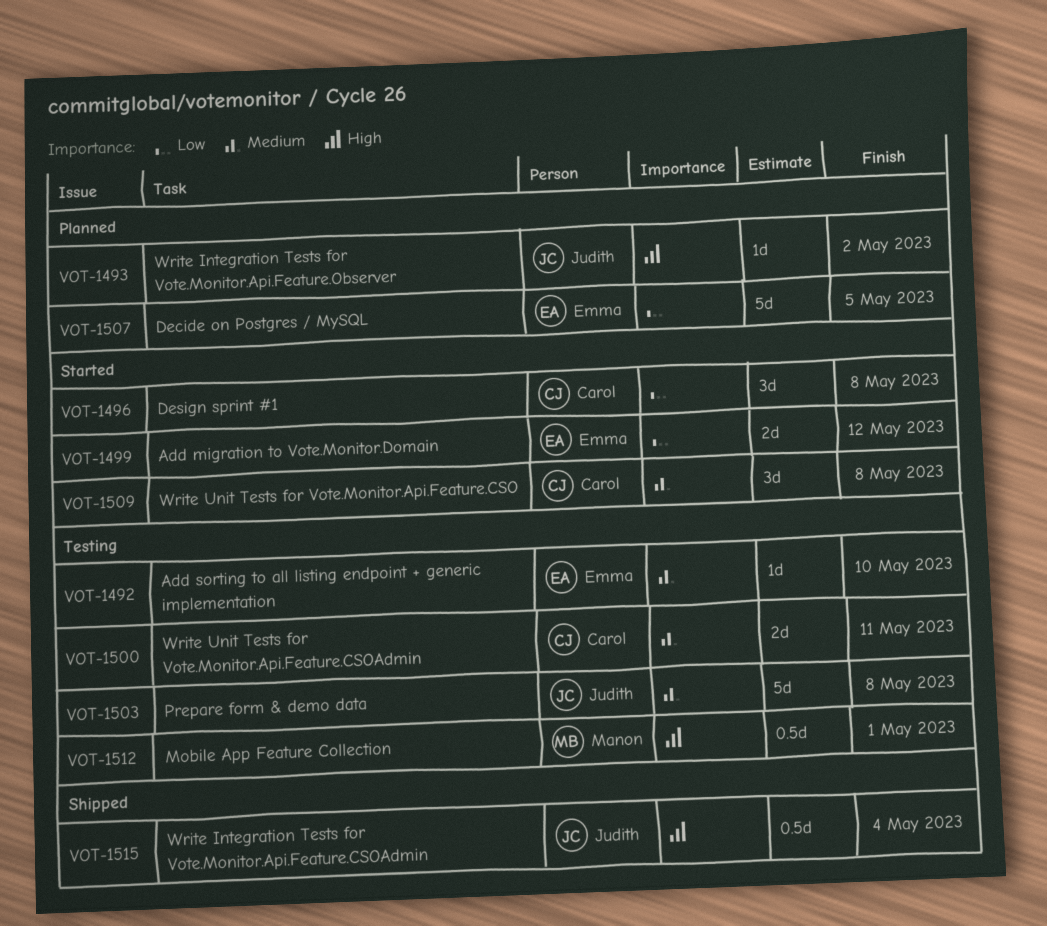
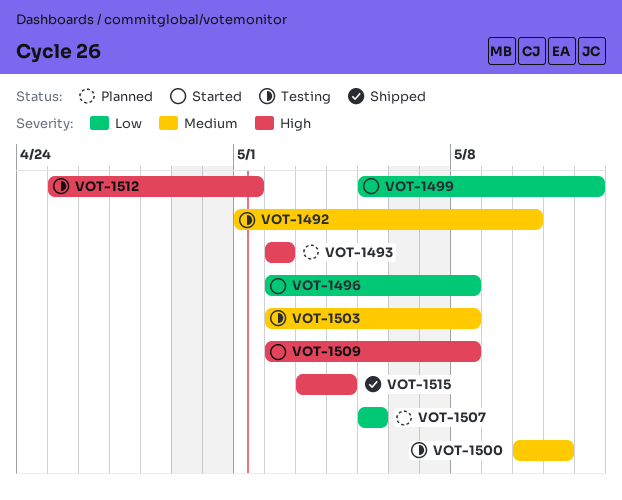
VOT-1509, priority: Medium -> High

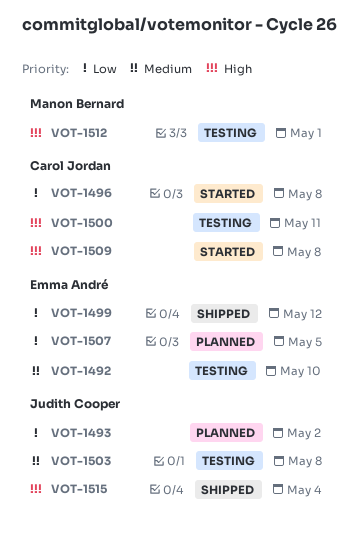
VOT-1493, priority: High -> Low
VOT-1499, status: Started -> Shipped
VOT-1500, priority: Medium -> High

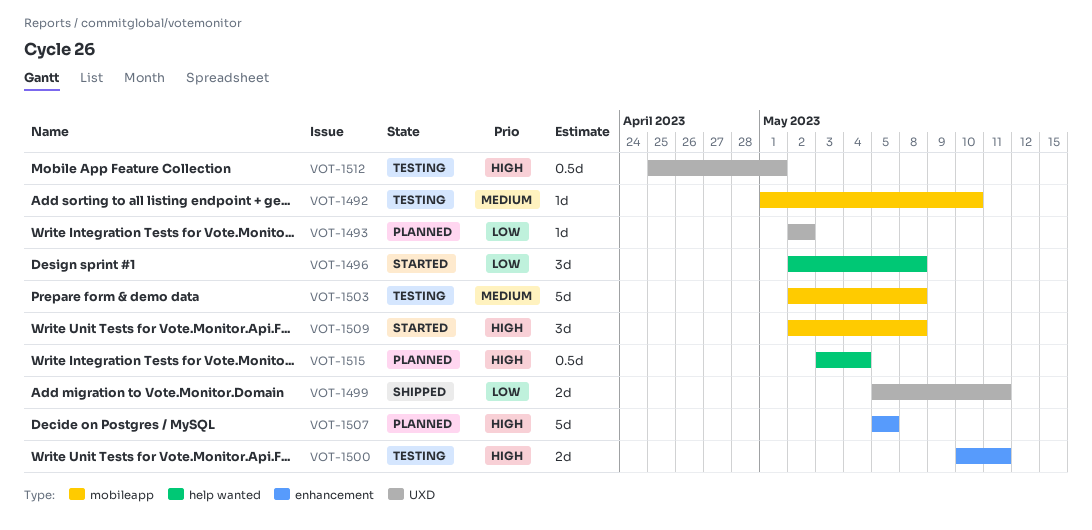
VOT-1499, due: May 12 -> May 11
VOT-1507, priority: Low -> High
VOT-1515, status: Shipped -> Planned

